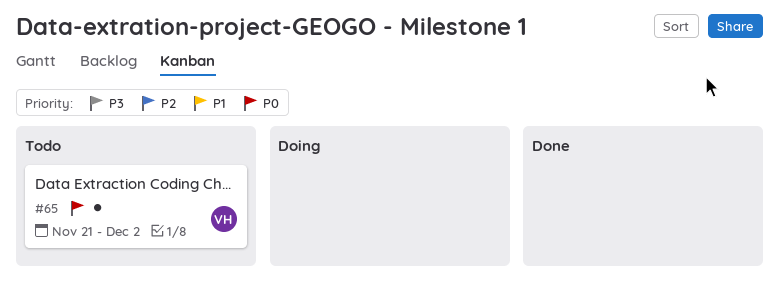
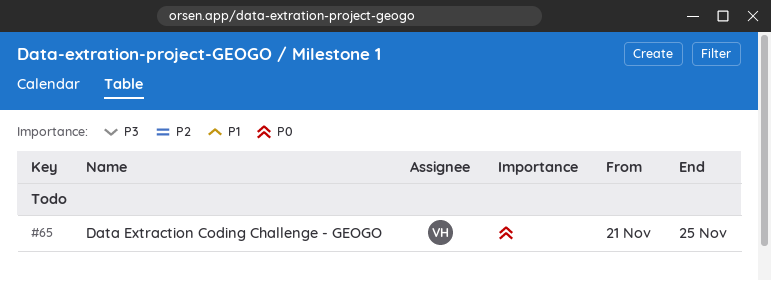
#65, due: Dec 2 -> Nov 25

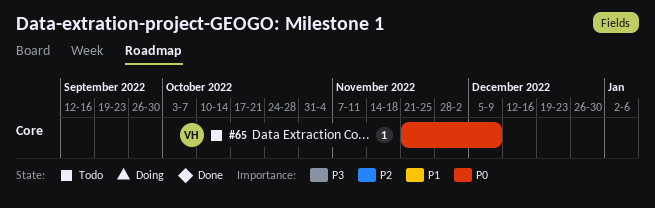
#65, due: Nov 25 -> Dec 9

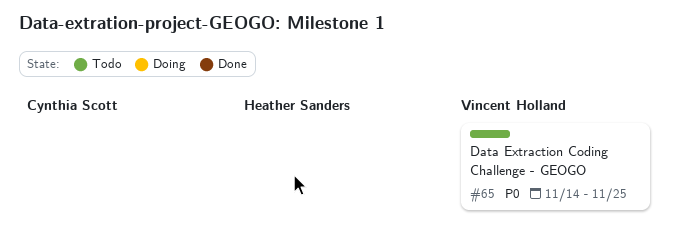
#65, start: Nov 21 -> Nov 14
#65, due: Dec 9 -> Nov 25

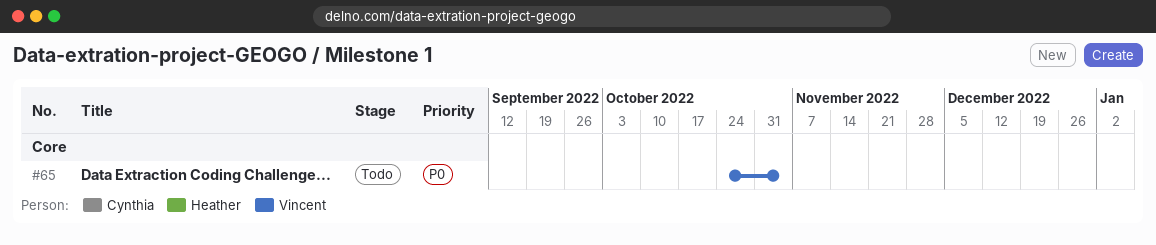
#65, start: Nov 14 -> Oct 24
#65, due: Nov 25 -> Nov 4

